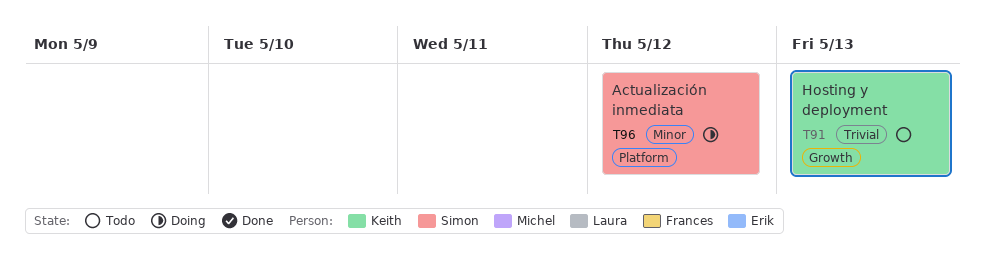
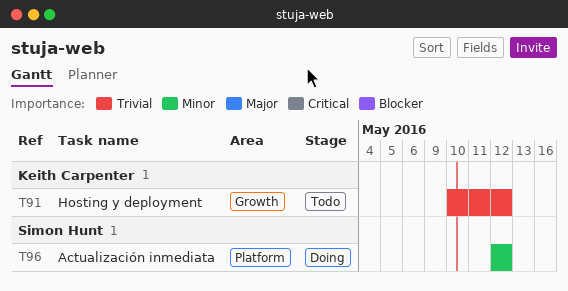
T91, due: May 13 -> May 12

